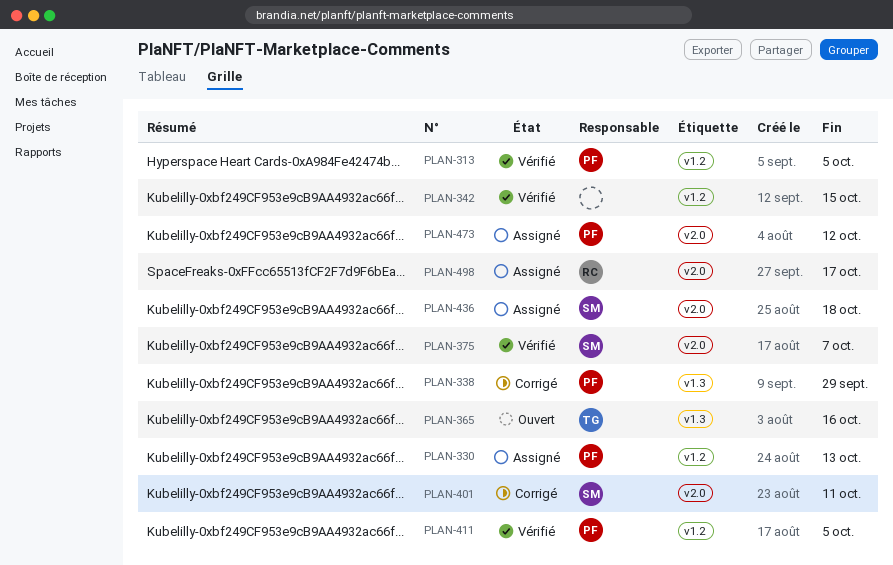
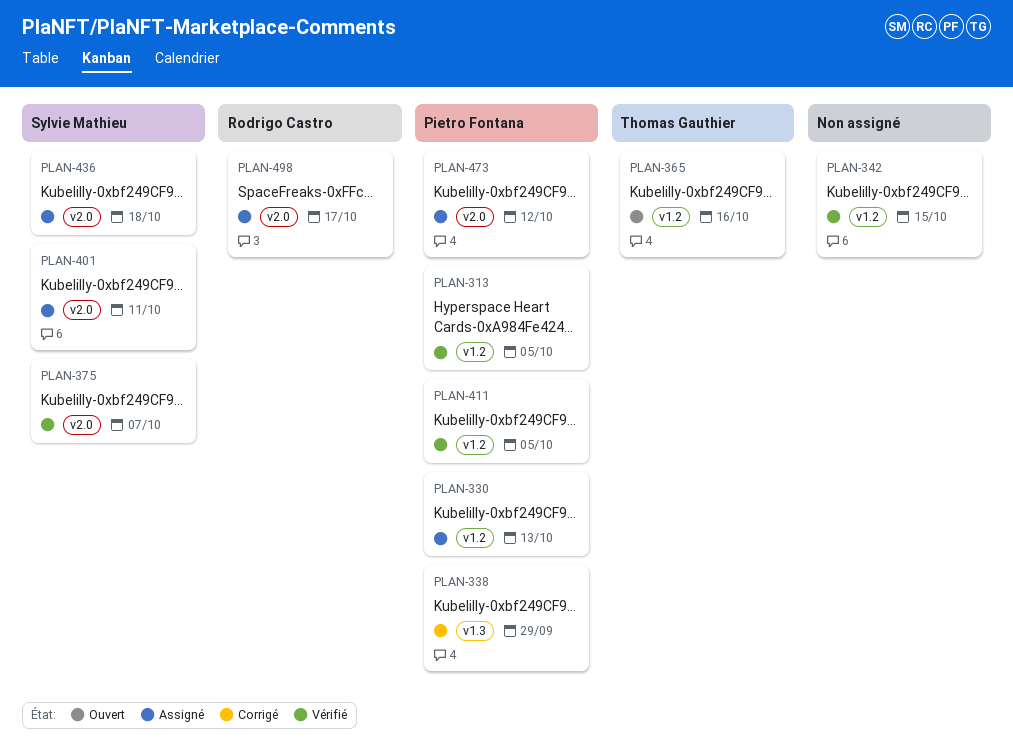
PLAN-365, label: v1.3 -> v1.2
PLAN-401, status: Corrigé -> Assigné

